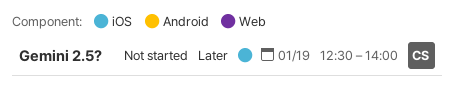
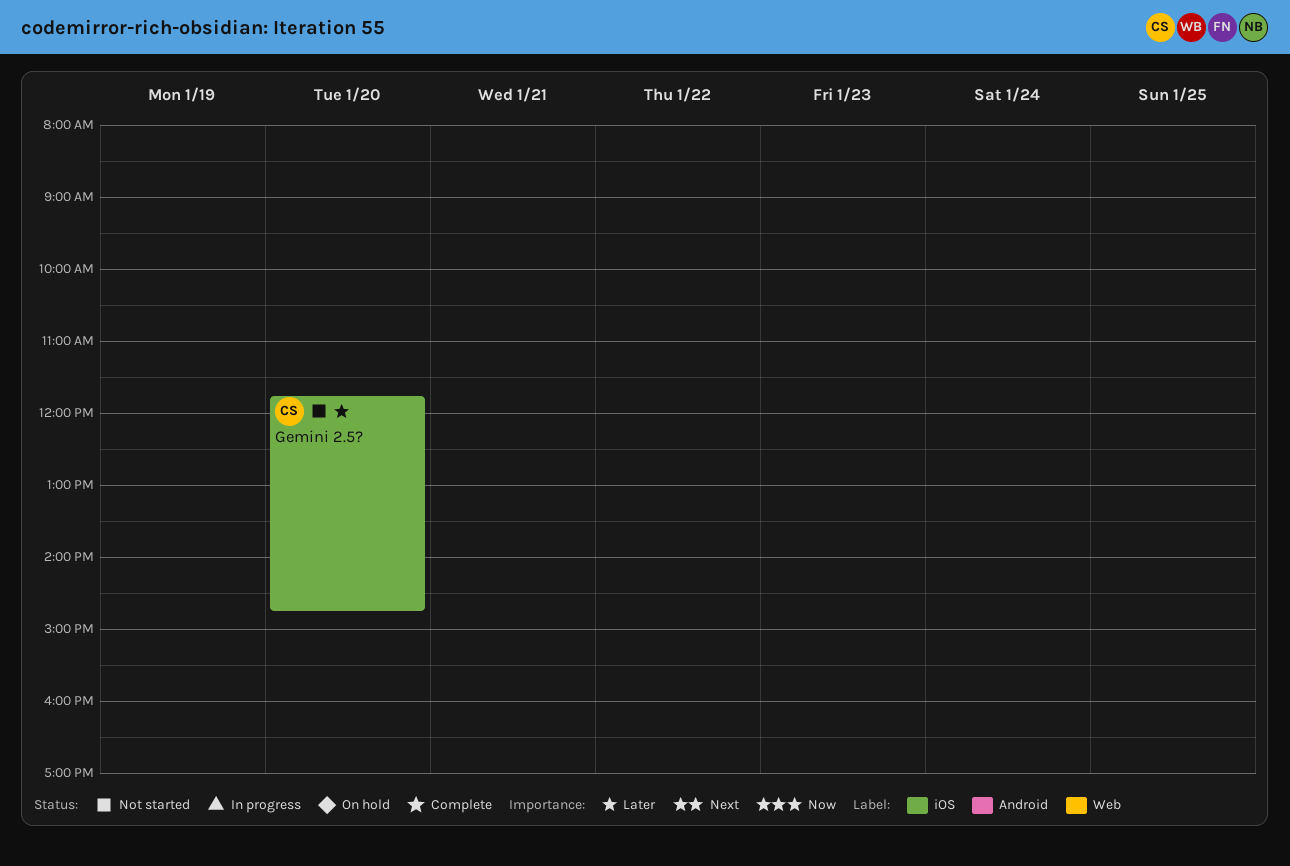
Gemini 2.5?, day: Jan 19 -> Jan 20
Gemini 2.5?, begins: 12:30 -> 11:45
Gemini 2.5?, ends: 14:00 -> 14:45

